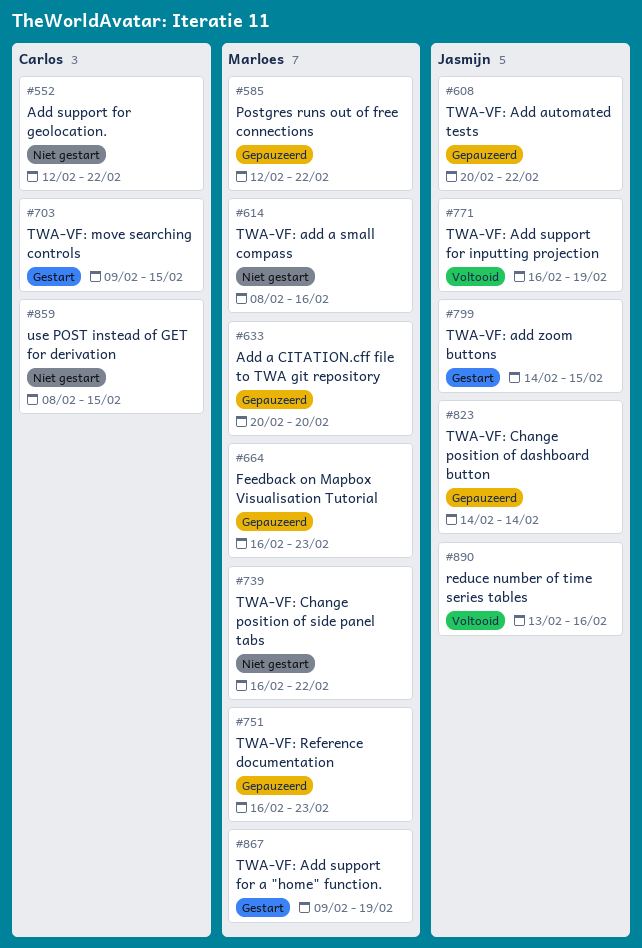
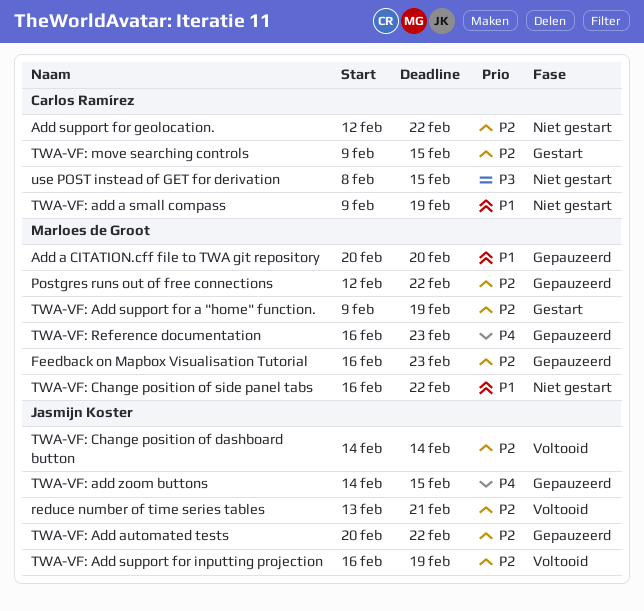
reduce number of time series tables, due: Feb 16 -> Feb 21
TWA-VF: add a small compass, owner: Marloes de Groot -> Carlos Ramírez
TWA-VF: add a small compass, start: Feb 8 -> Feb 9
TWA-VF: add a small compass, due: Feb 16 -> Feb 19
TWA-VF: add zoom buttons, status: Gestart -> Gepauzeerd
TWA-VF: Change position of dashboard button, status: Gepauzeerd -> Voltooid

